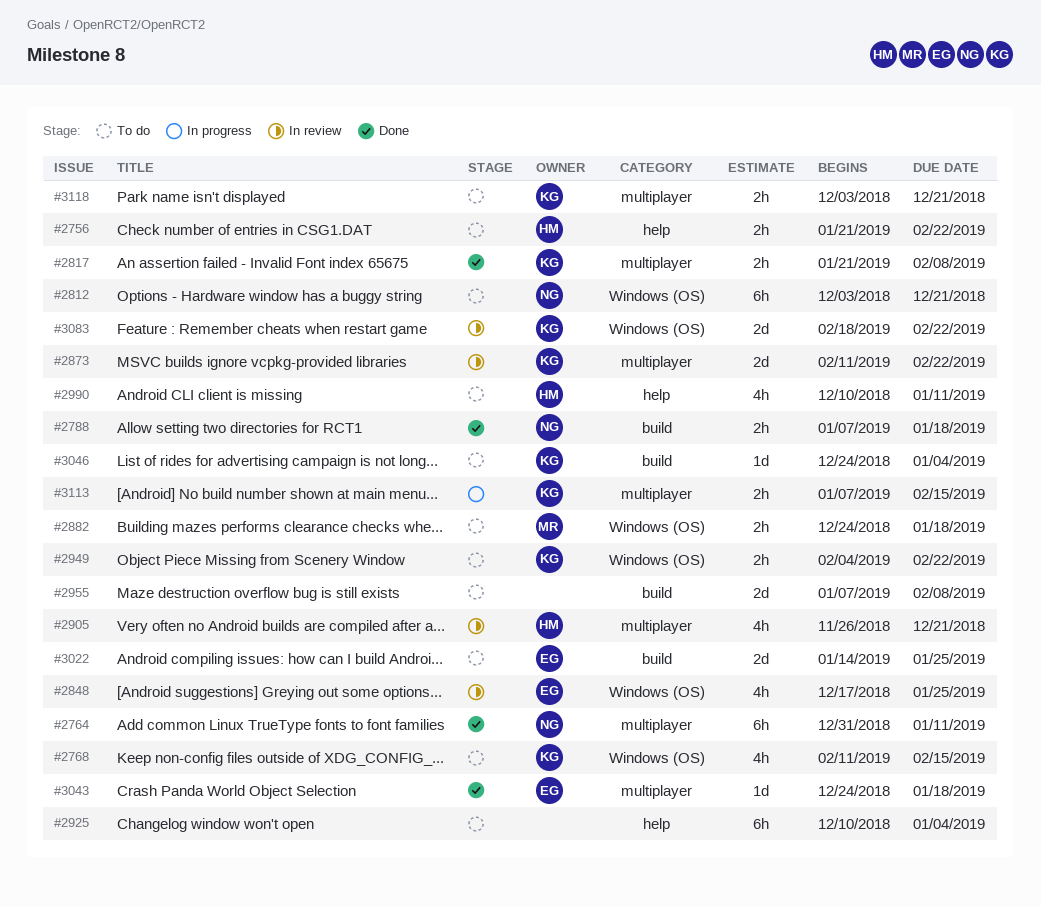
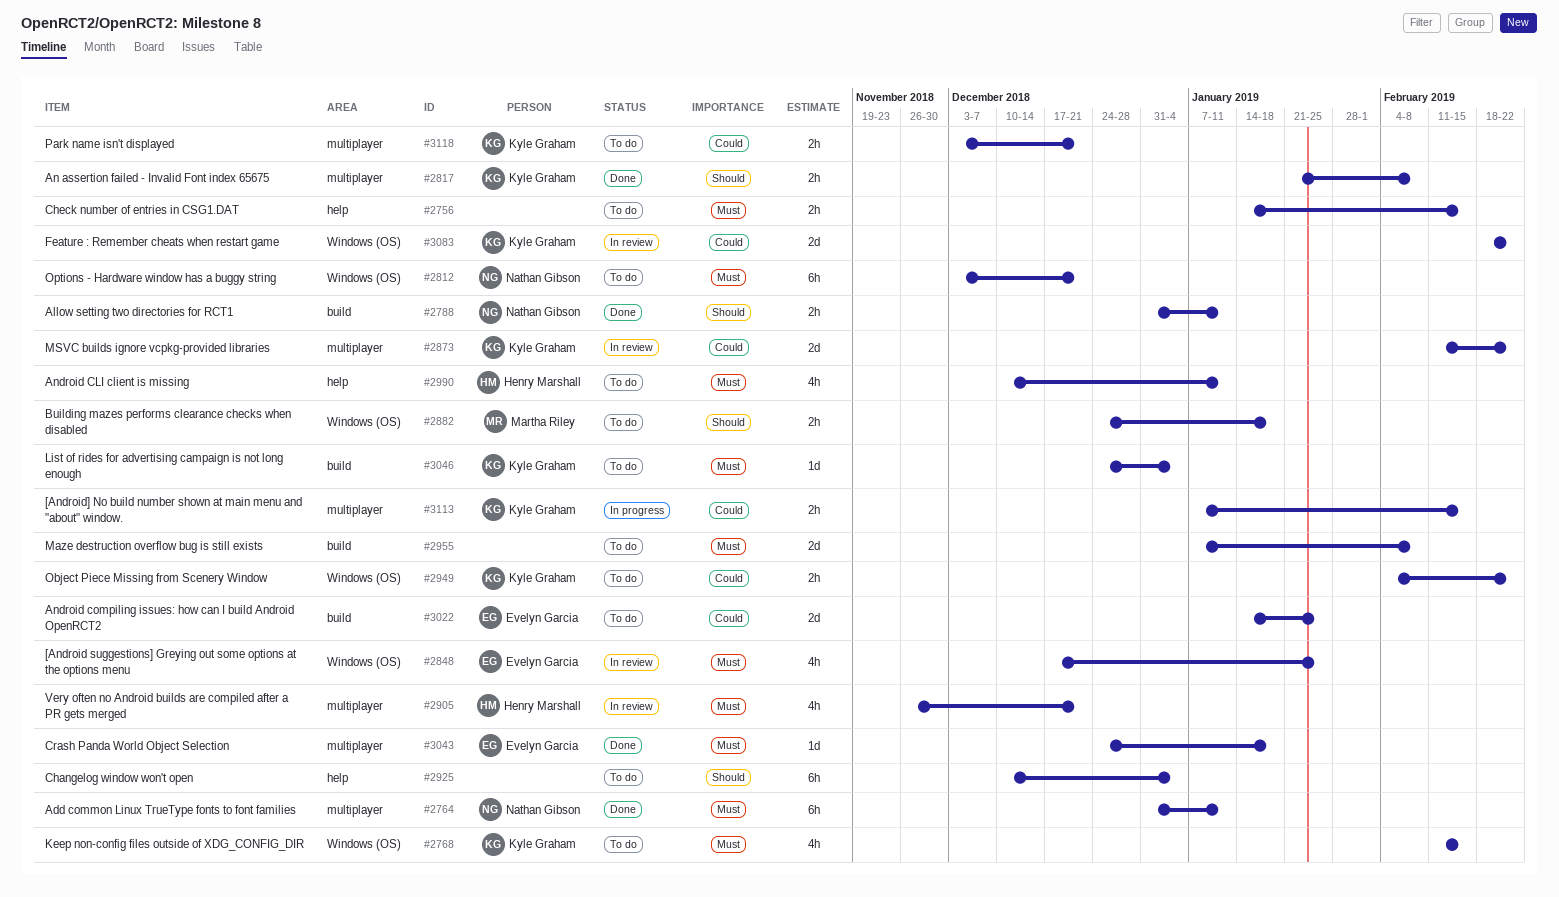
#2756, owner: Henry Marshall -> none
#2756, start: Jan 21 -> Jan 14
#2756, due: Feb 22 -> Feb 15
#2788, start: Jan 7 -> Dec 31
#2788, due: Jan 18 -> Jan 11

